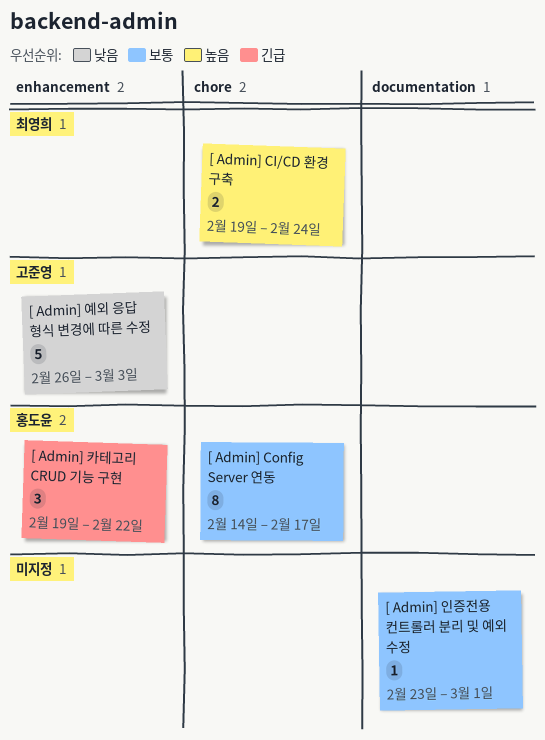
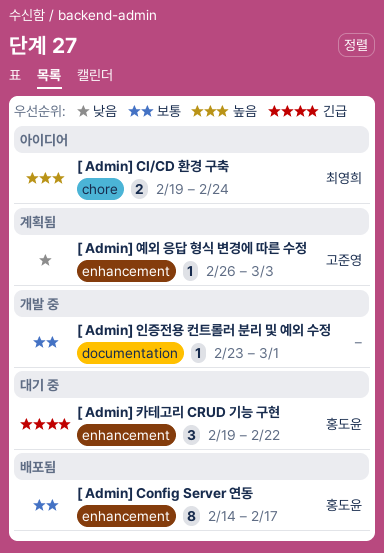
[ Admin] Config Server 연동, label: chore -> enhancement
[ Admin] 예외 응답 형식 변경에 따른 수정, estimate: 5 -> 1

